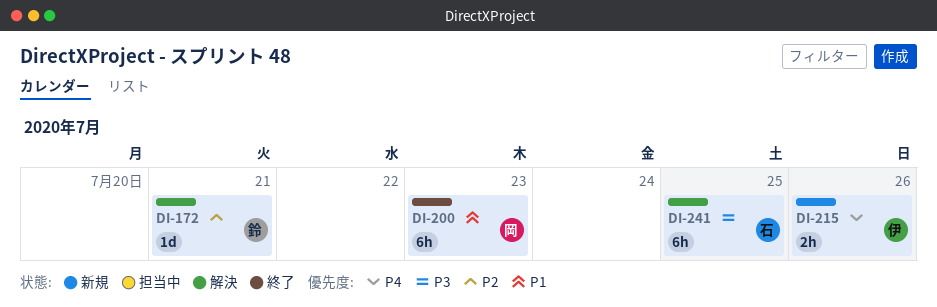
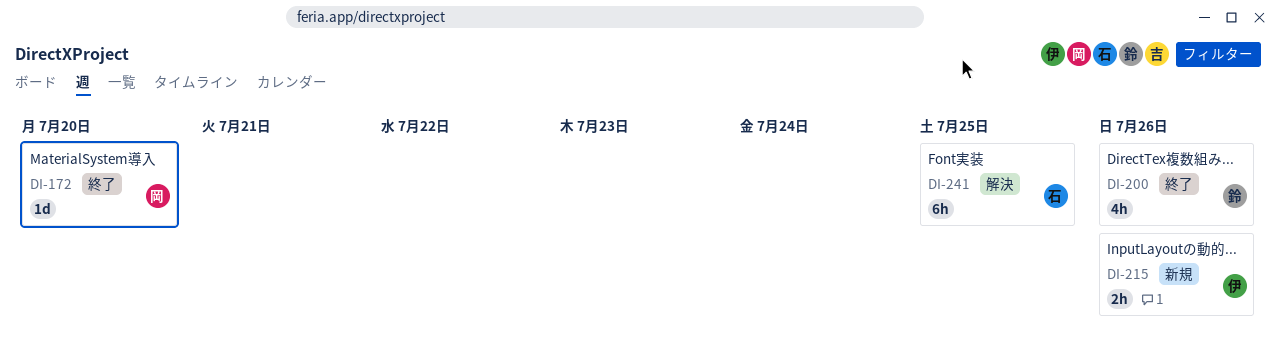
DI-172, status: 解決 -> 終了
DI-172, owner: 鈴 -> 岡
DI-172, due: Jul 21 -> Jul 20
DI-200, owner: 岡 -> 鈴
DI-200, estimate: 6h -> 4h
DI-200, due: Jul 23 -> Jul 26

